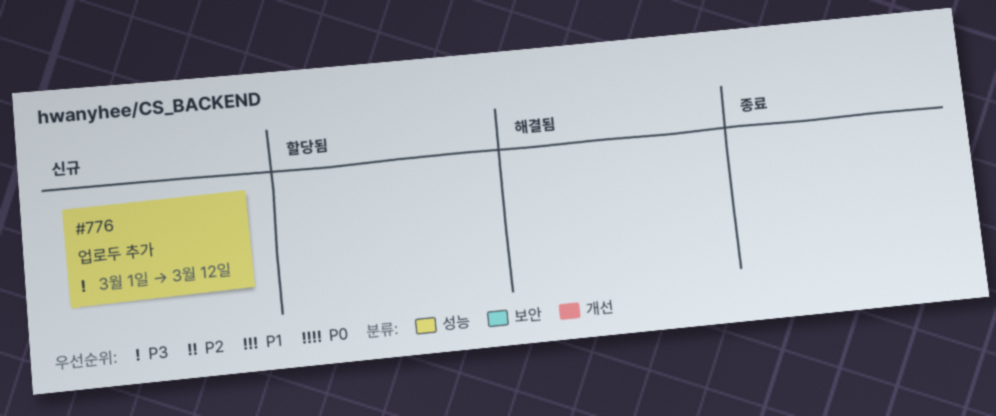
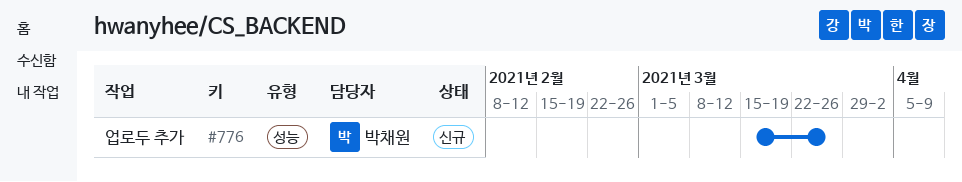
#776, start: Mar 1 -> Mar 15
#776, due: Mar 12 -> Mar 26

